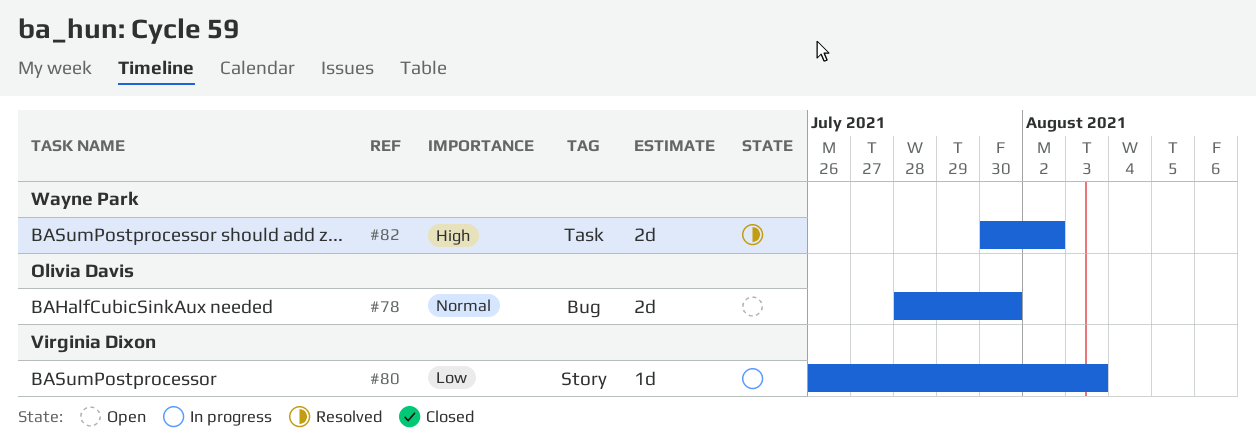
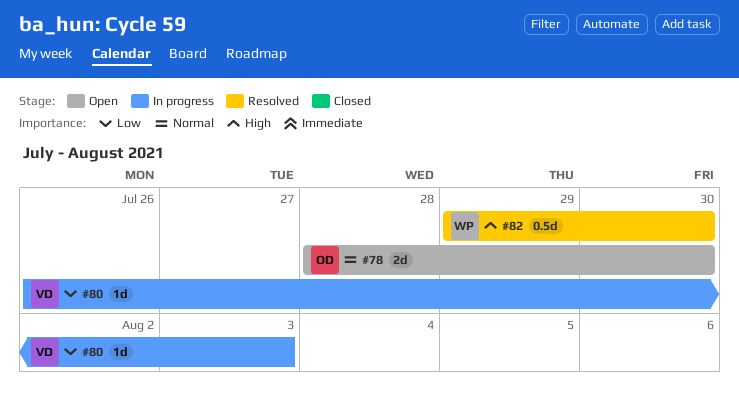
#82, estimate: 2d -> 0.5d
#82, start: Jul 30 -> Jul 29
#82, due: Aug 2 -> Jul 30

